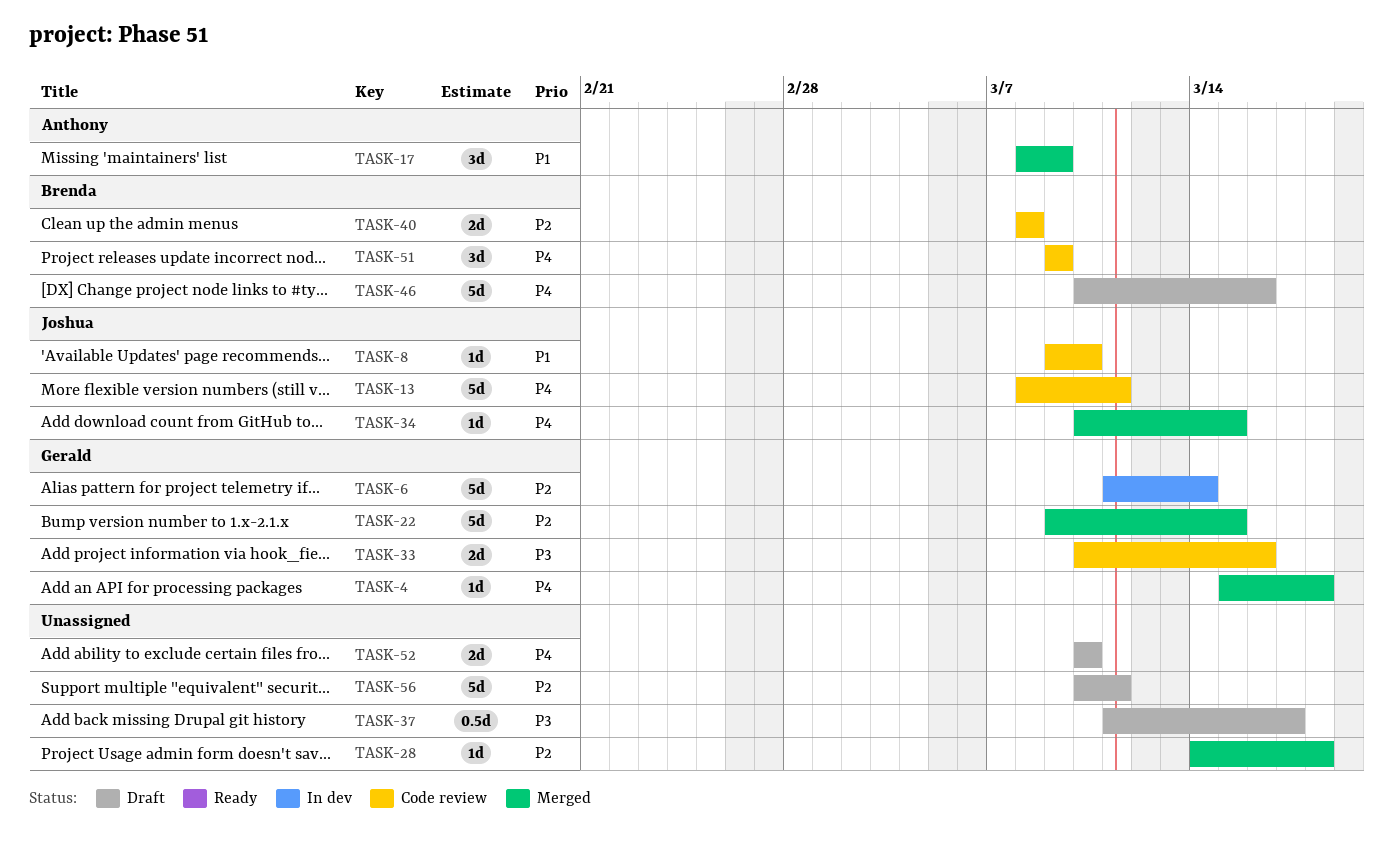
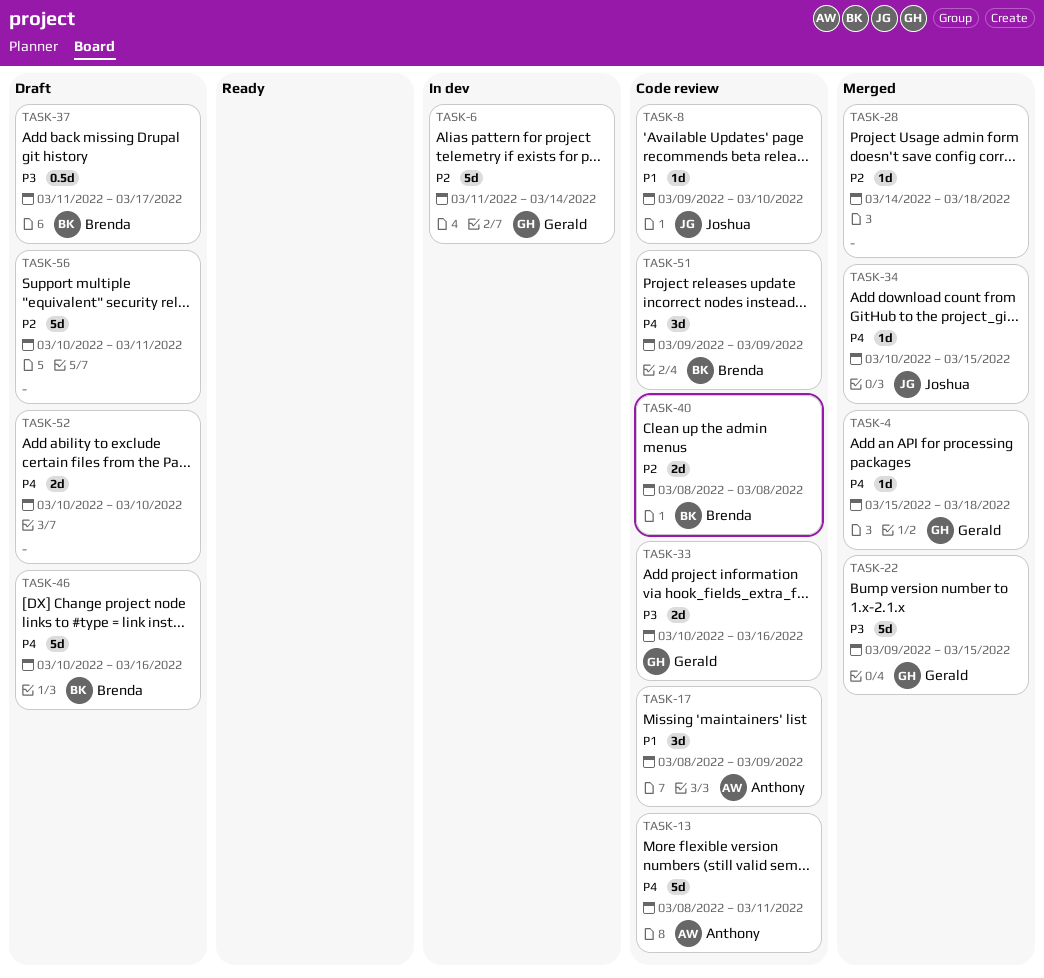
TASK-13, owner: Joshua -> Anthony
TASK-17, status: Merged -> Code review
TASK-22, priority: P2 -> P3
TASK-37, owner: none -> Brenda

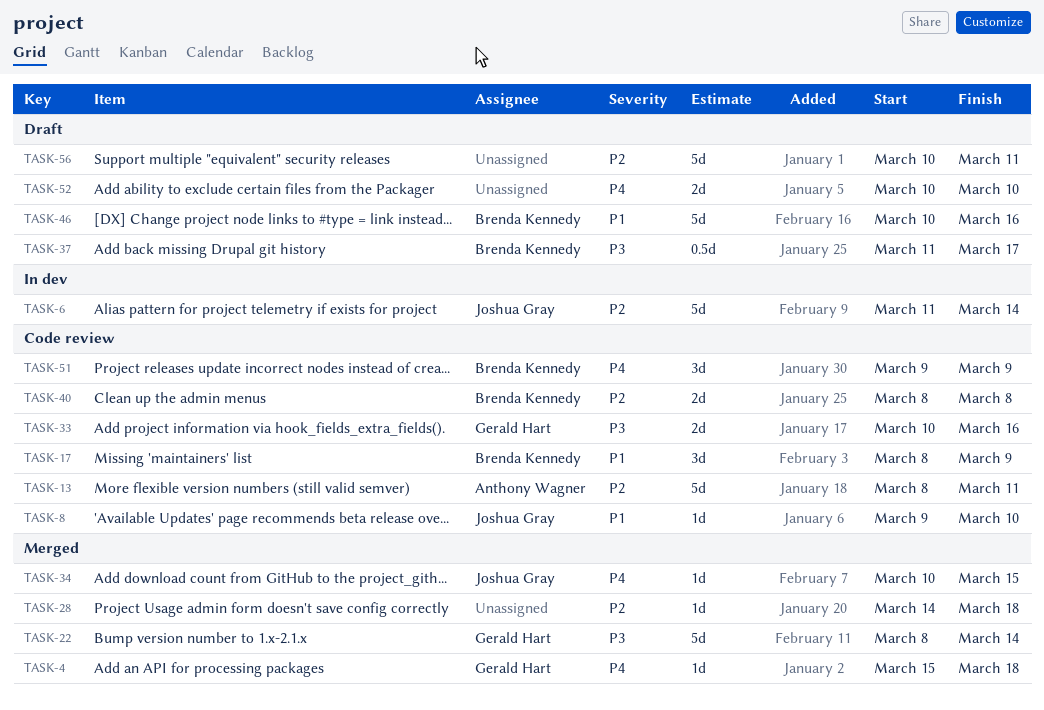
TASK-6, owner: Gerald Hart -> Joshua Gray
TASK-13, priority: P4 -> P2
TASK-17, owner: Anthony Wagner -> Brenda Kennedy
TASK-22, start: Mar 9 -> Mar 8
TASK-22, due: Mar 15 -> Mar 14
TASK-46, priority: P4 -> P1

